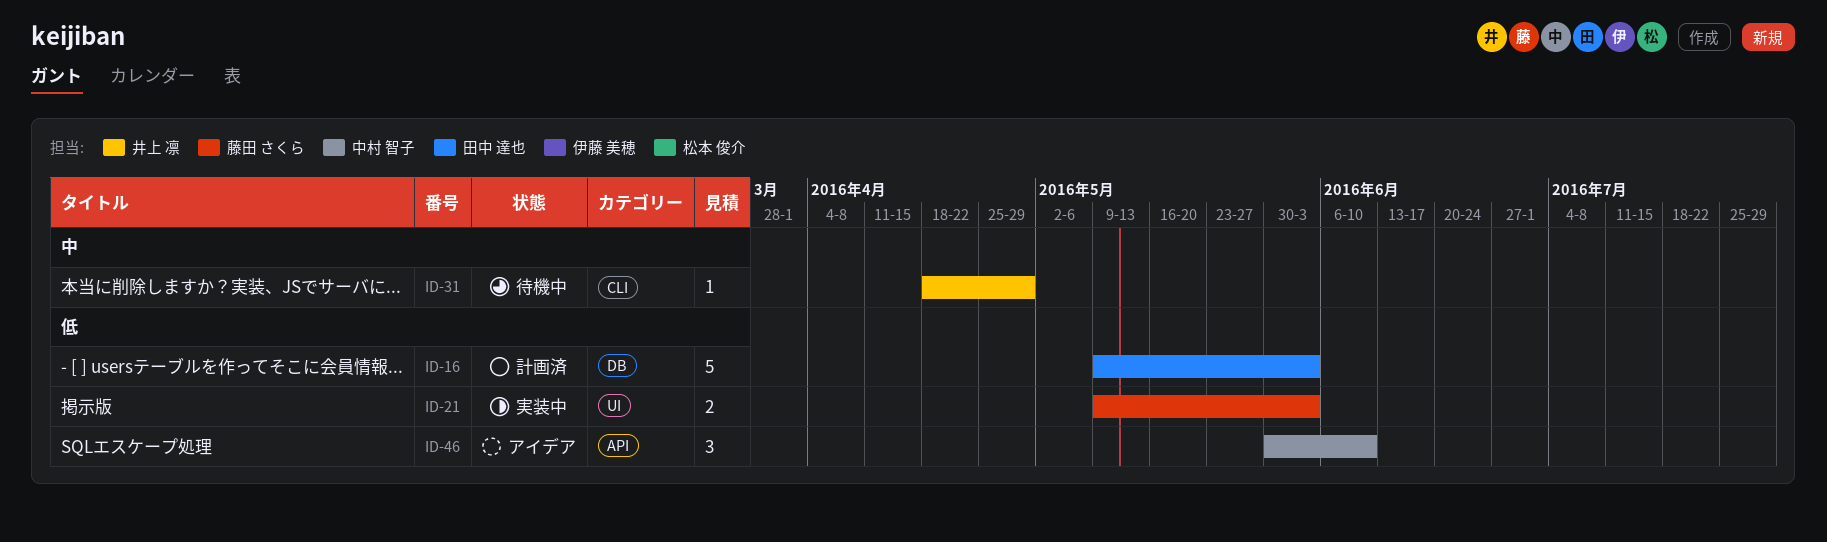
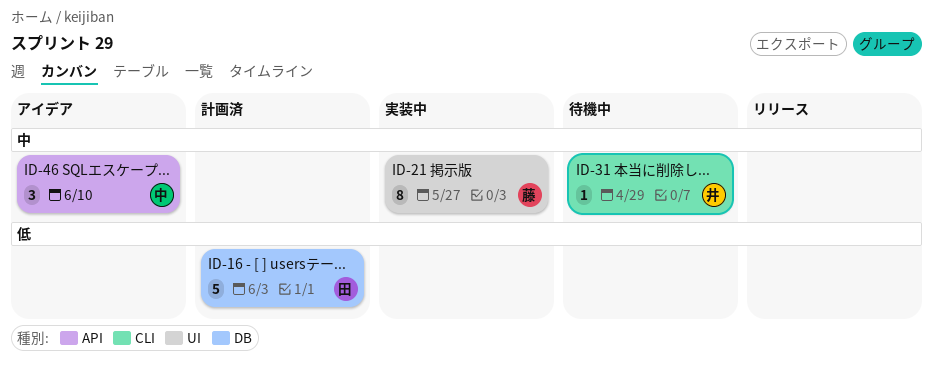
ID-21, priority: 低 -> 中
ID-21, estimate: 2 -> 8
ID-21, due: Jun 3 -> May 27
ID-46, priority: 低 -> 中

